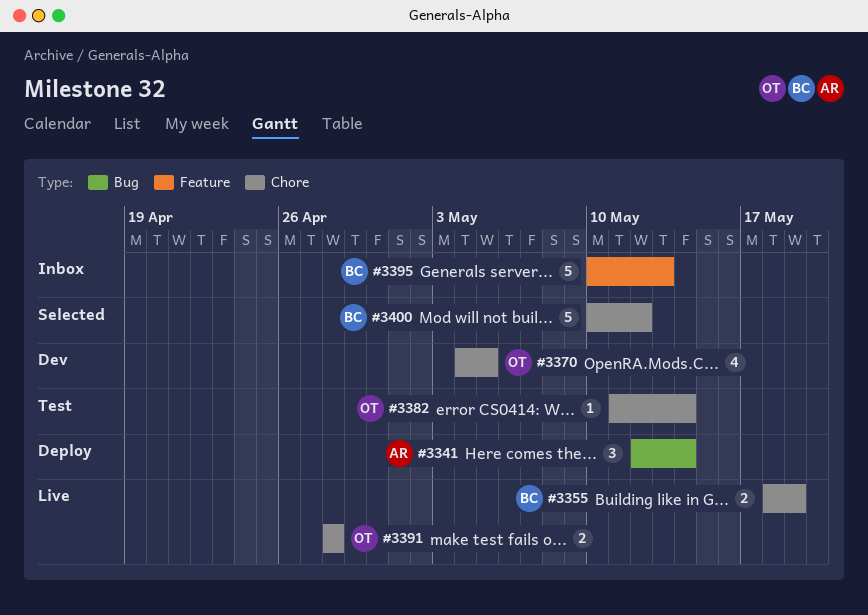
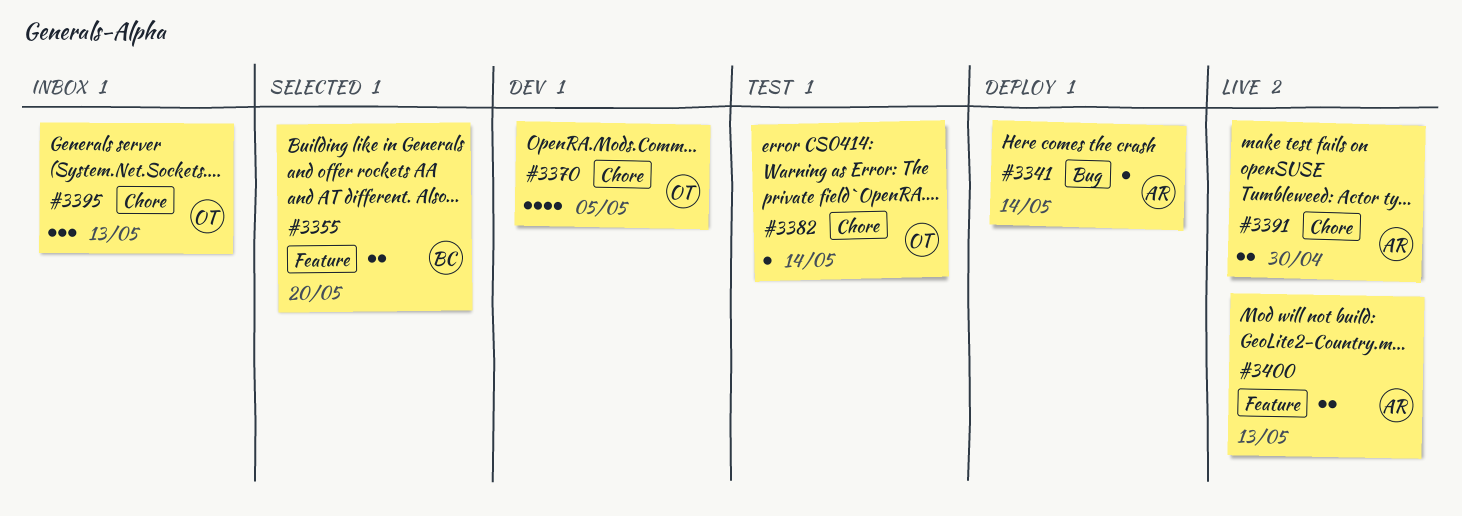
#3341, estimate: 3 -> 1
#3355, status: Live -> Selected
#3355, label: Chore -> Feature
#3355, due: May 19 -> May 20
#3391, owner: OT -> AR
#3391, due: Apr 28 -> Apr 30
#3395, owner: BC -> OT
#3395, label: Feature -> Chore
#3395, estimate: 5 -> 3
#3400, status: Selected -> Live
#3400, owner: BC -> AR
#3400, label: Chore -> Feature
#3400, estimate: 5 -> 2
#3400, due: May 12 -> May 13

